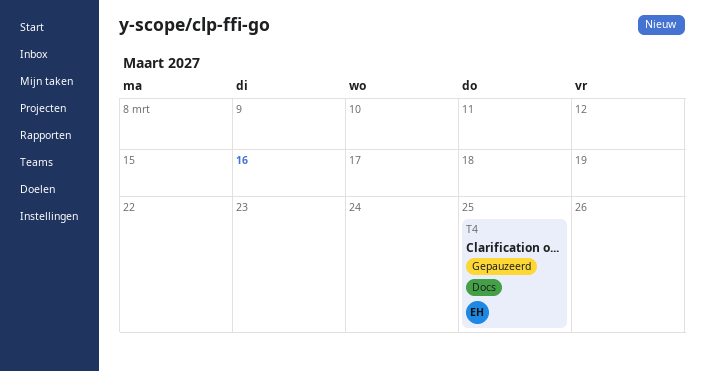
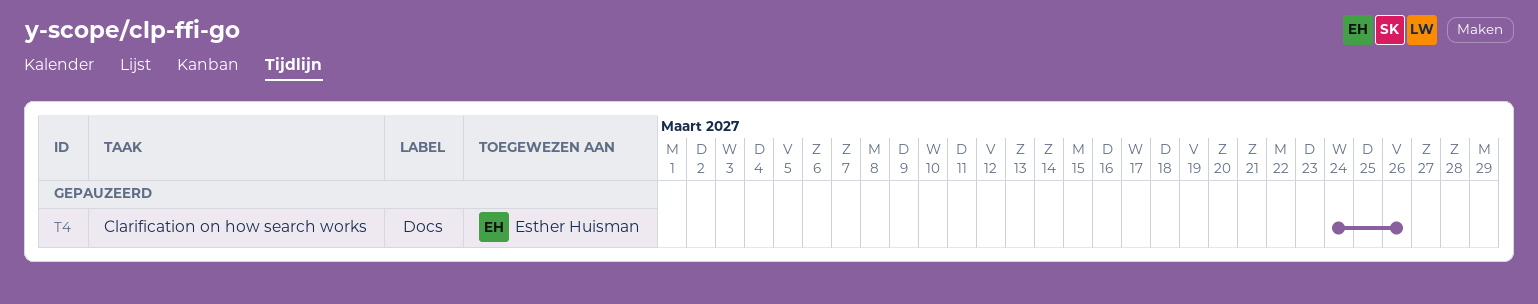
T4, due: Mar 25 -> Mar 26

